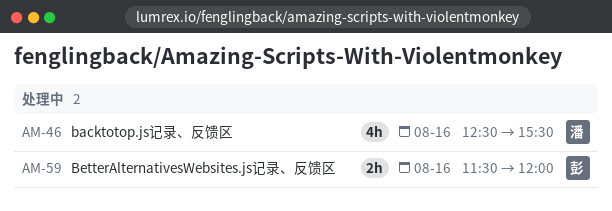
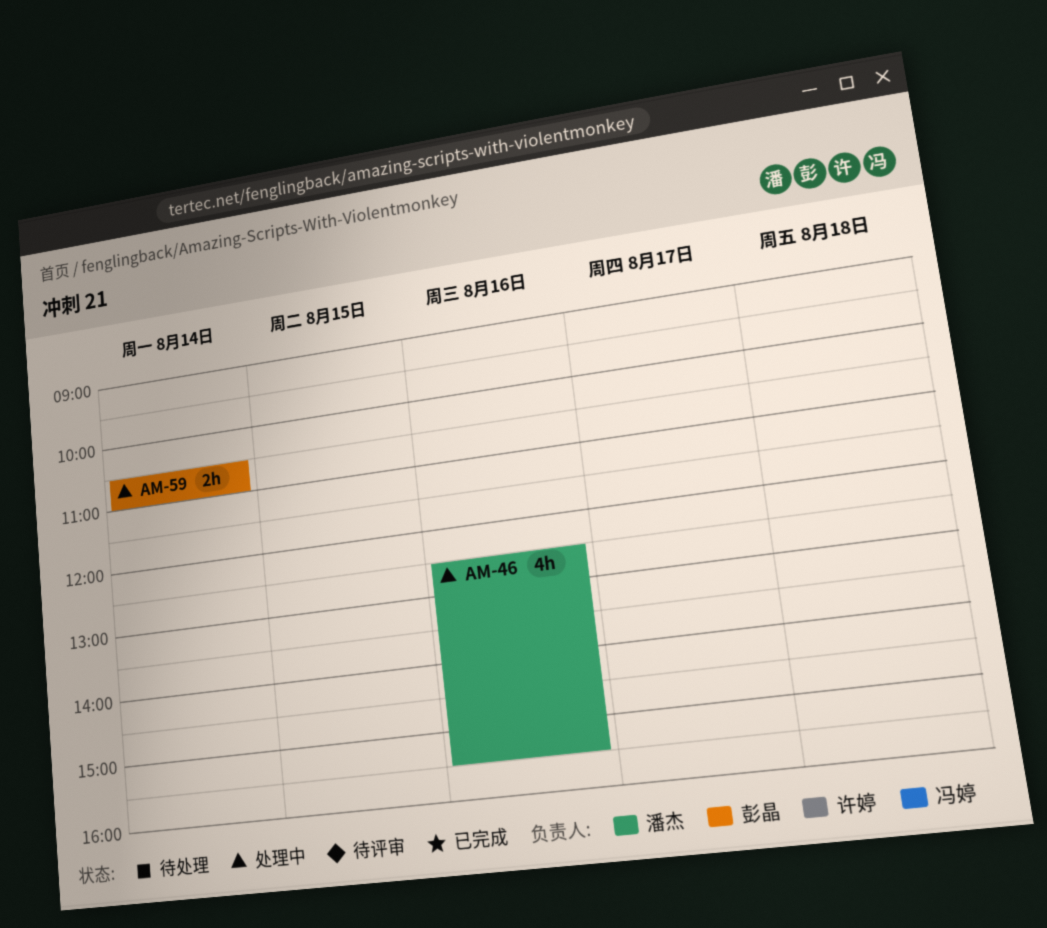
AM-59, day: Aug 16 -> Aug 14
AM-59, begins: 11:30 -> 10:30
AM-59, ends: 12:00 -> 11:00

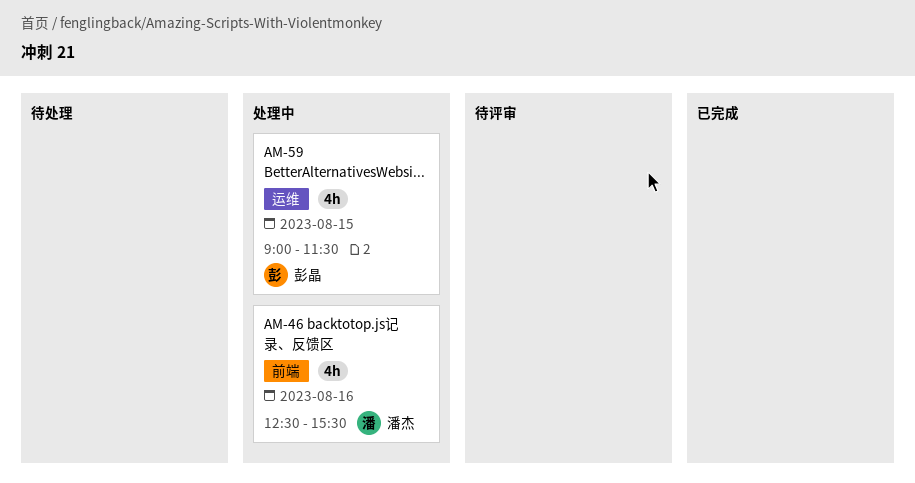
AM-59, estimate: 2h -> 4h
AM-59, day: Aug 14 -> Aug 15
AM-59, begins: 10:30 -> 09:00
AM-59, ends: 11:00 -> 11:30

